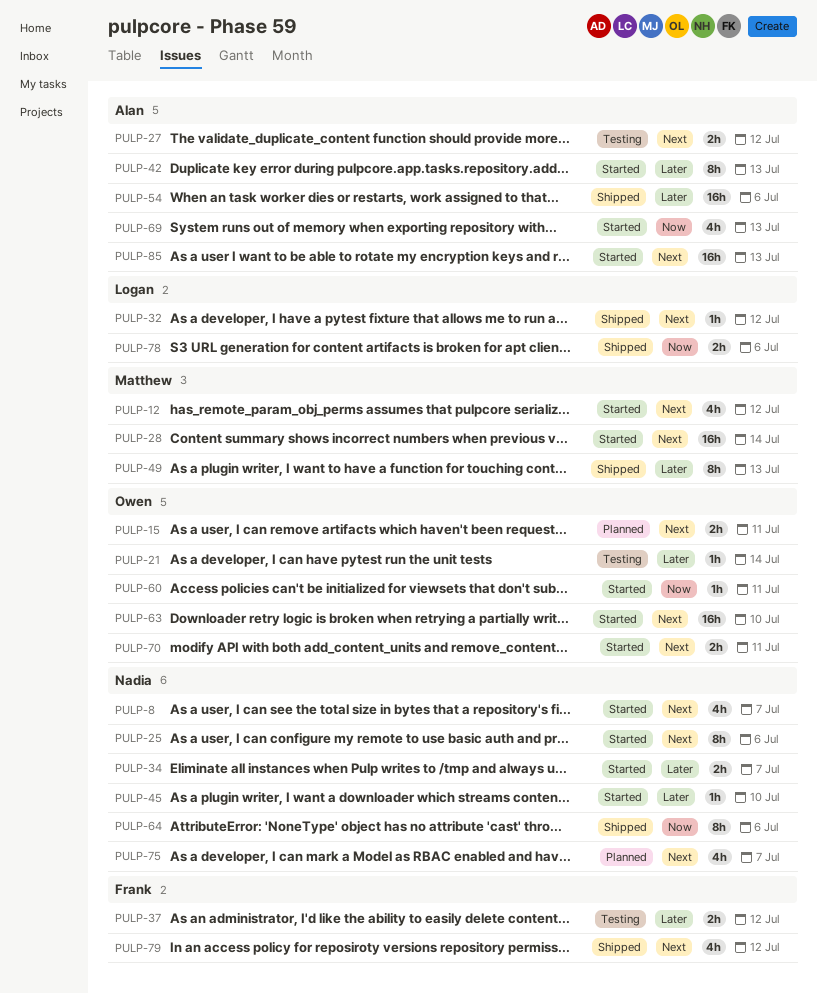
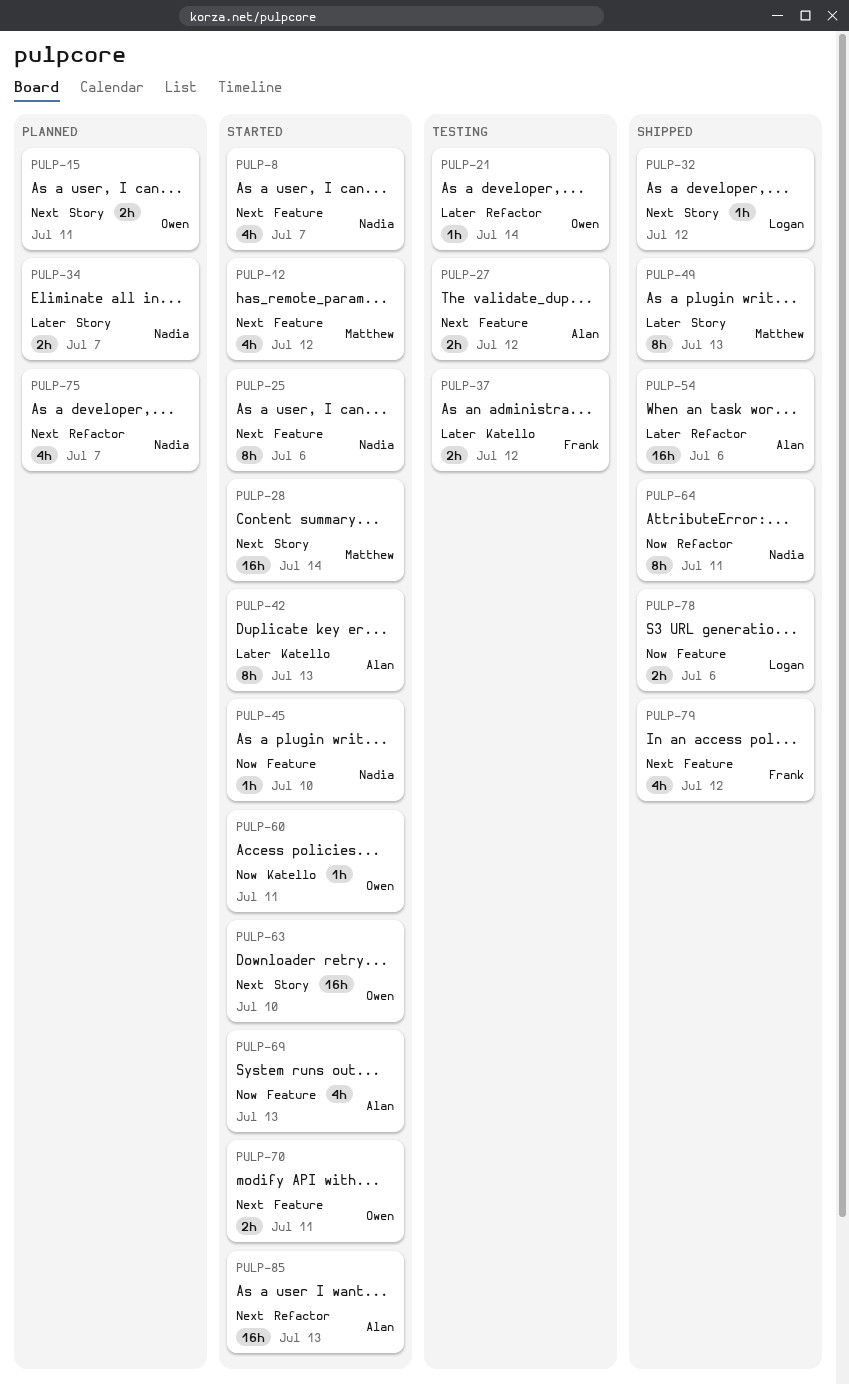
PULP-34, status: Started -> Planned
PULP-45, priority: Later -> Now
PULP-64, due: Jul 6 -> Jul 11

